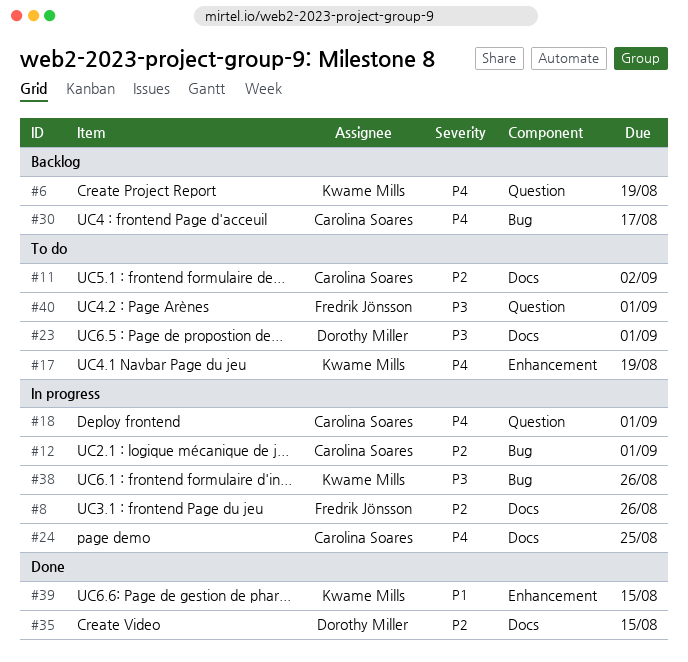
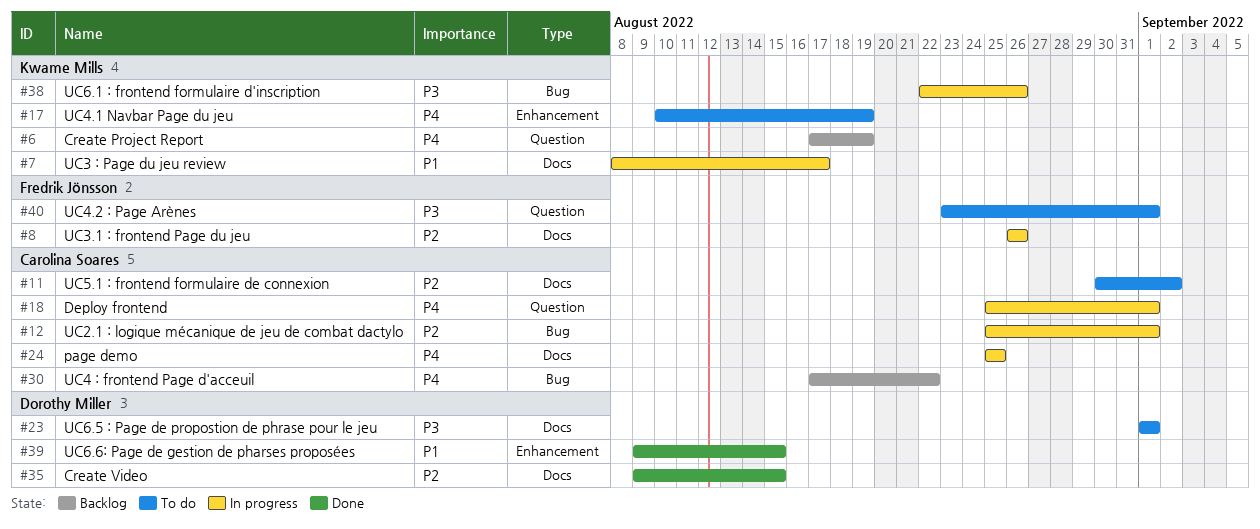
#7: none -> present
#30, due: Aug 17 -> Aug 22
#39, owner: Kwame Mills -> Dorothy Miller

